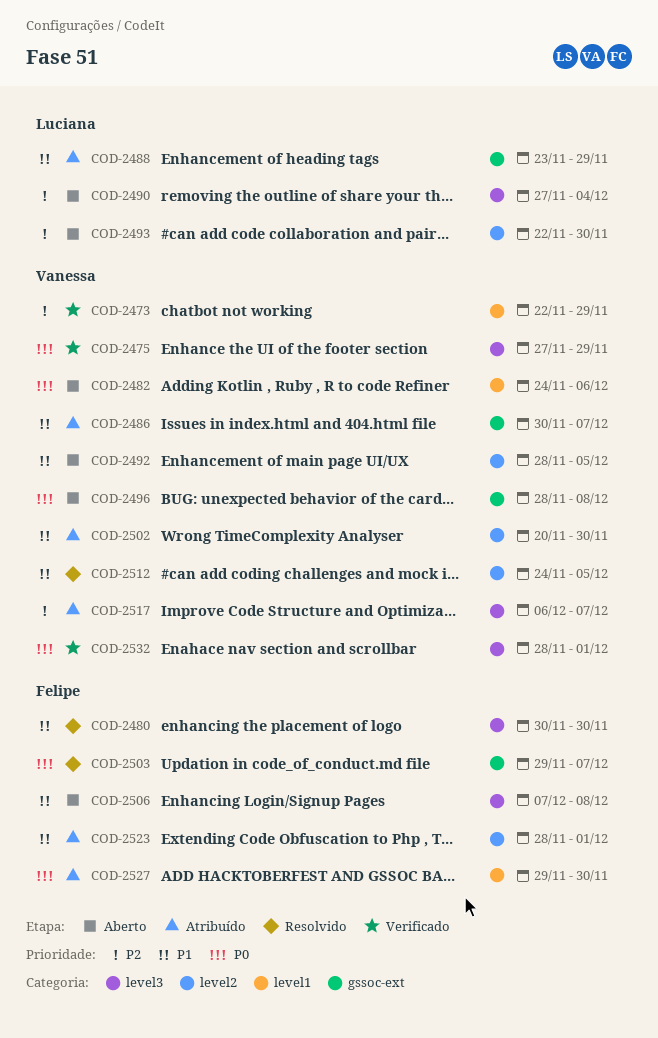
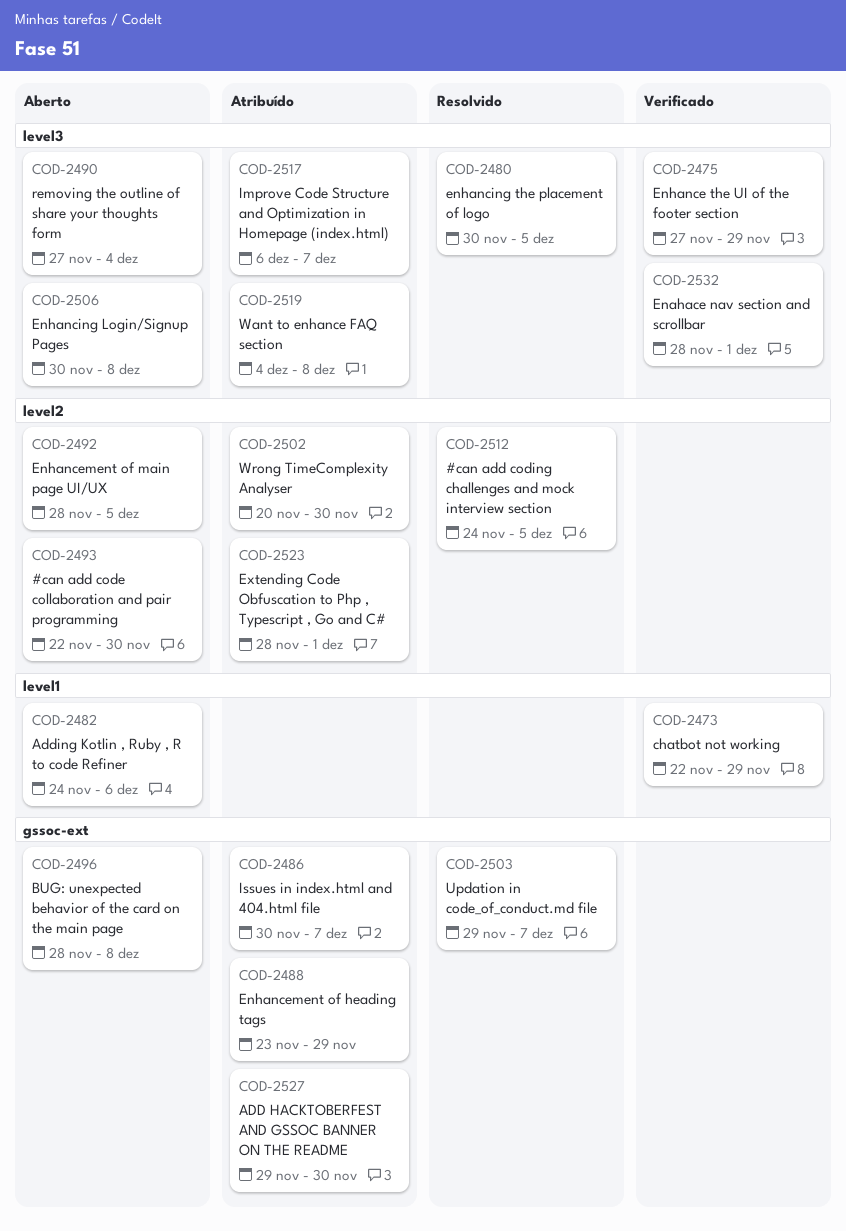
COD-2480, due: Nov 30 -> Dec 5
COD-2506, start: Dec 7 -> Nov 30
COD-2519: none -> present
COD-2527, label: level1 -> gssoc-ext

